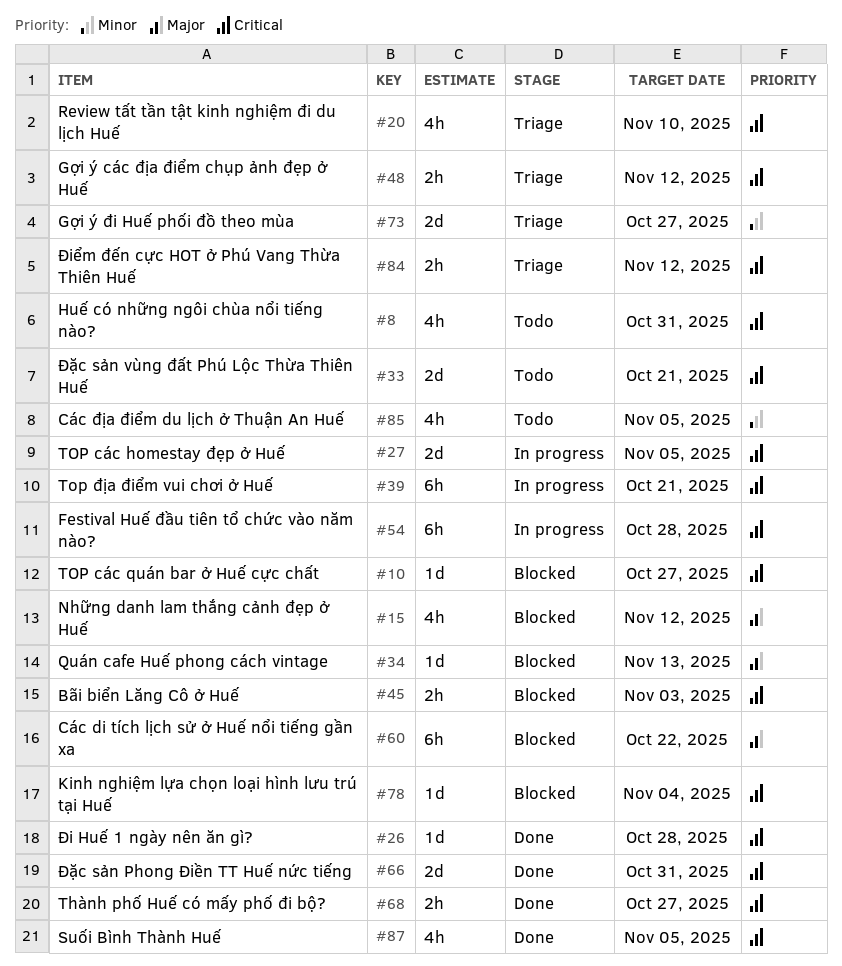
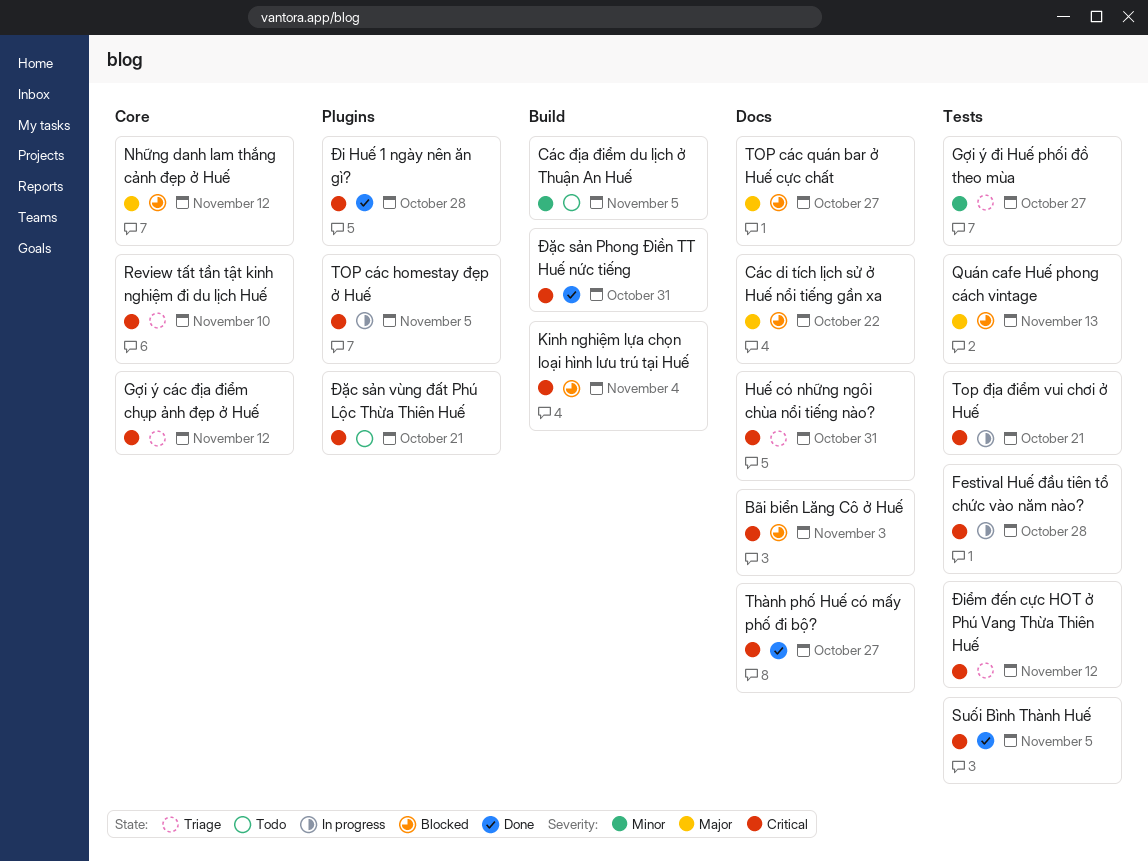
Huế có những ngôi chùa nổi tiếng nào?, status: Todo -> Triage
TOP các quán bar ở Huế cực chất, priority: Critical -> Major

